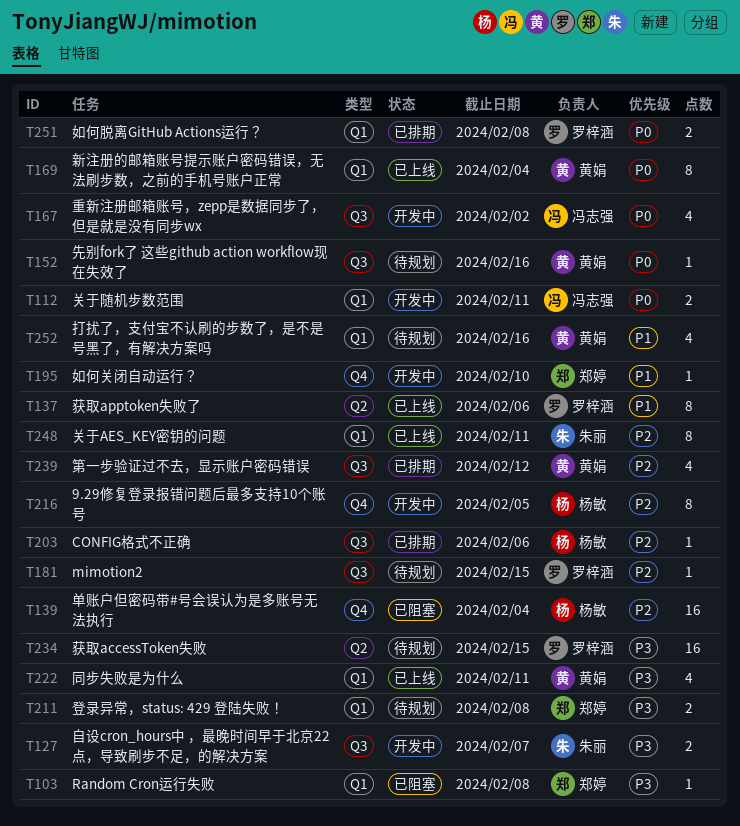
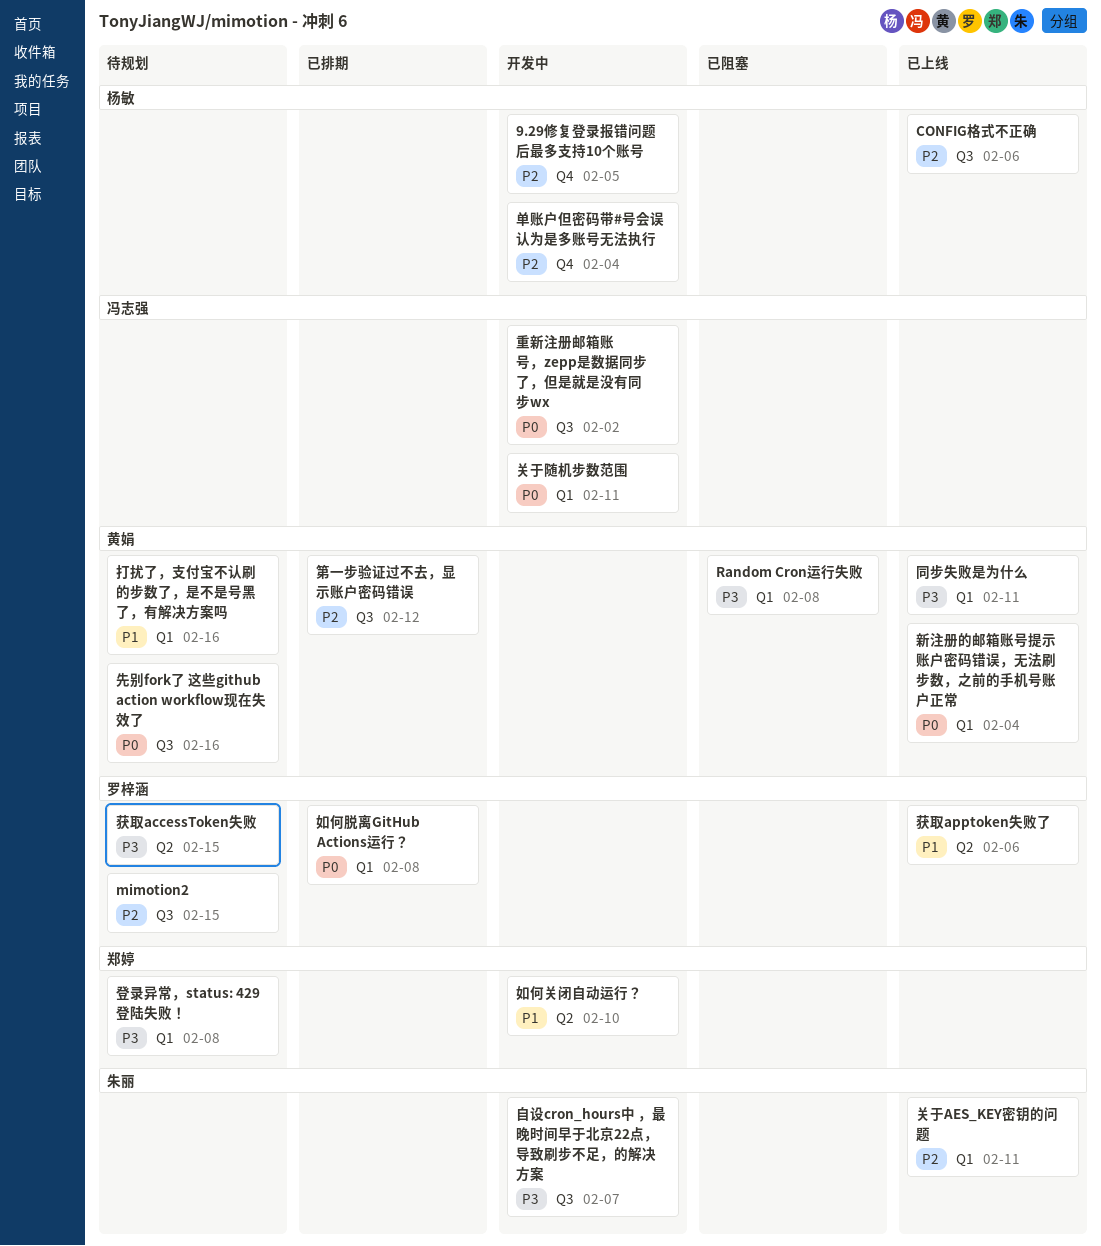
CONFIG格式不正确, status: 已排期 -> 已上线
Random Cron运行失败, owner: 郑婷 -> 黄娟
单账户但密码带#号会误认为是多账号无法执行, status: 已阻塞 -> 开发中
如何关闭自动运行？, label: Q4 -> Q2

